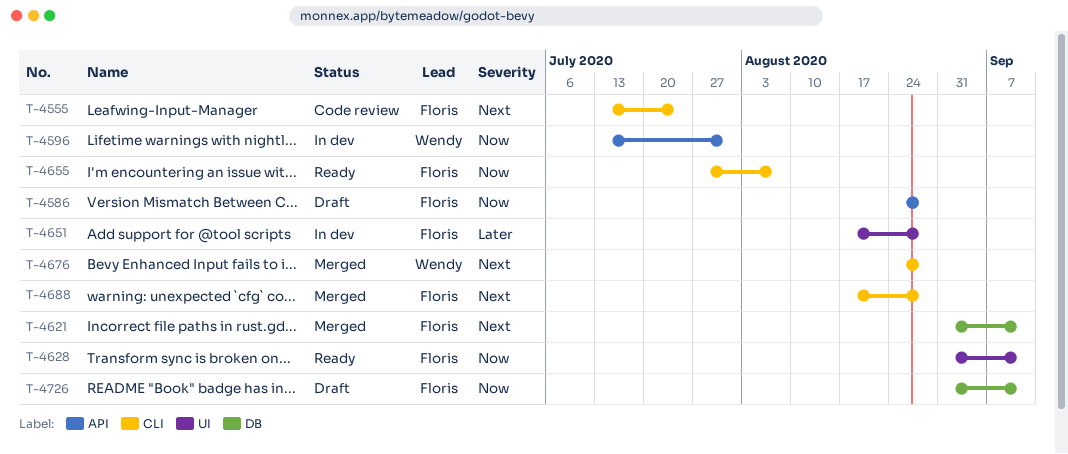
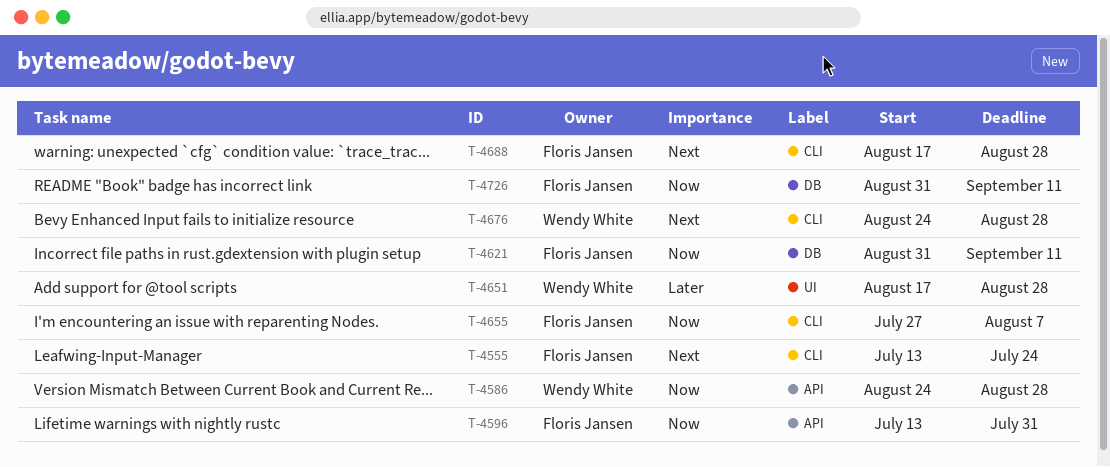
T-4586, owner: Floris Jansen -> Wendy White
T-4596, owner: Wendy White -> Floris Jansen
T-4621, priority: Next -> Now
T-4628: present -> none
T-4651, owner: Floris Jansen -> Wendy White

